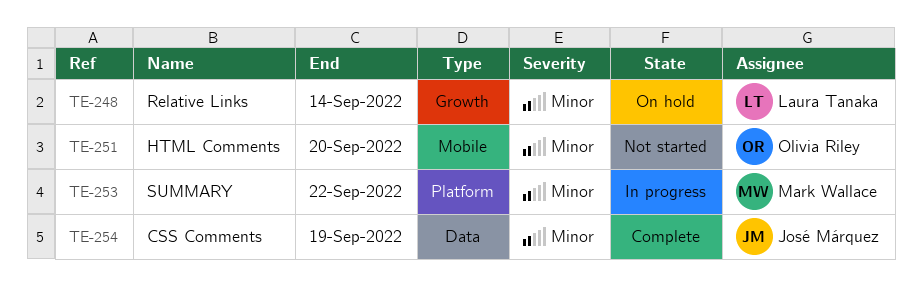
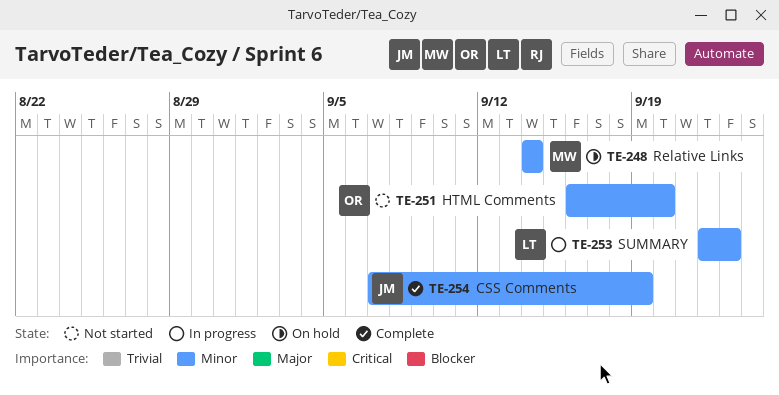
TE-248, owner: Laura Tanaka -> Mark Wallace
TE-253, owner: Mark Wallace -> Laura Tanaka
TE-253, due: Sep 22 -> Sep 23

